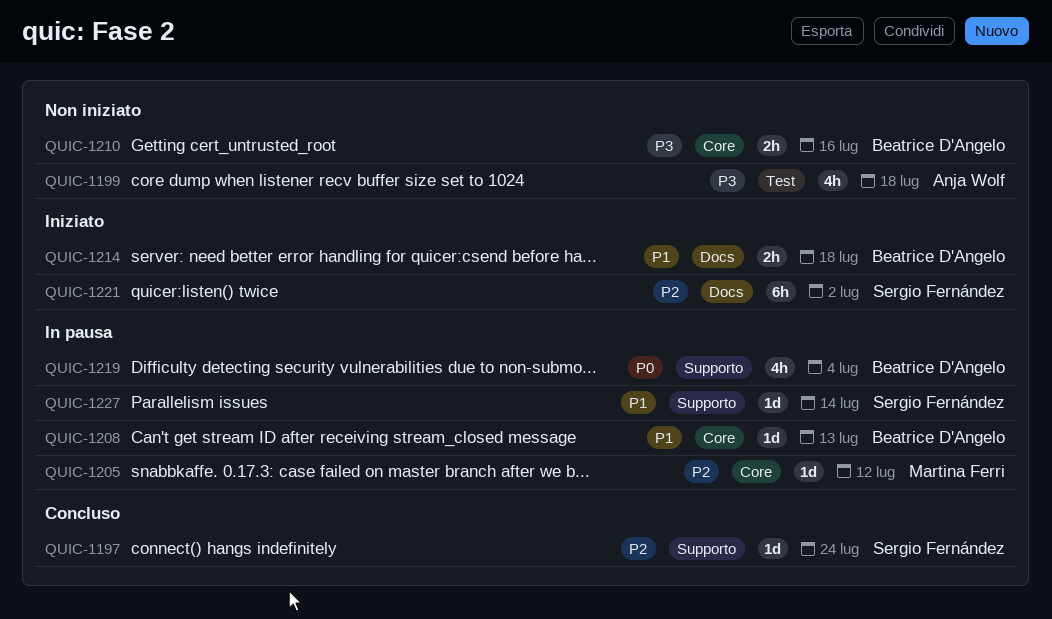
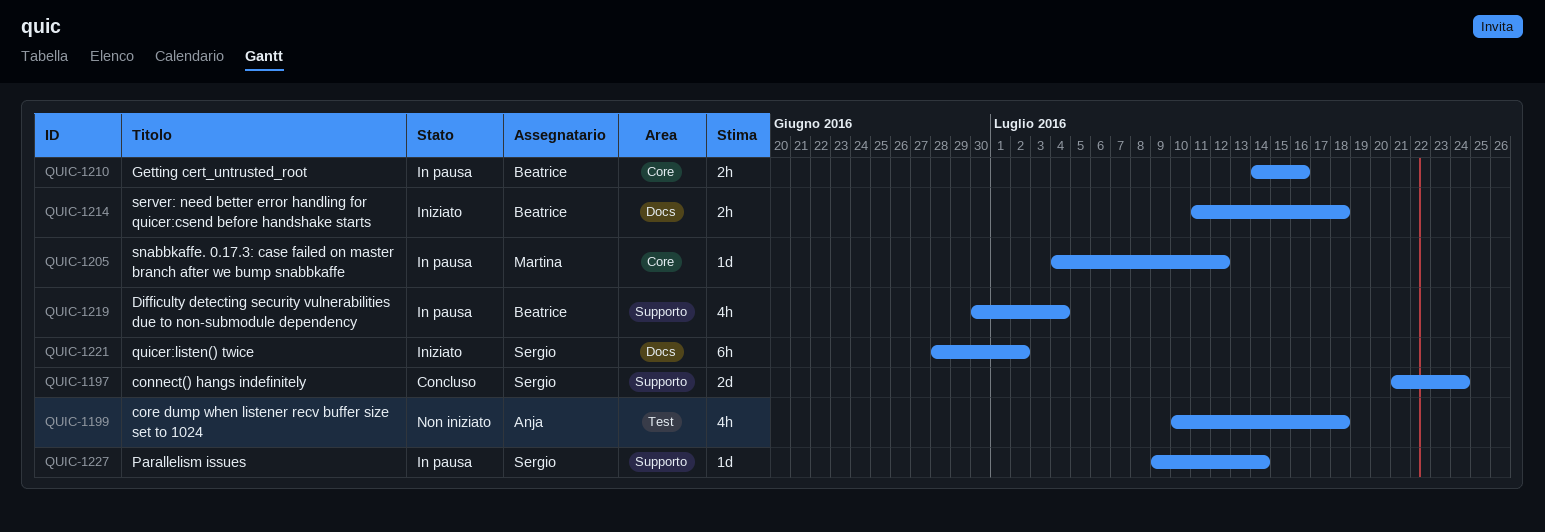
QUIC-1197, estimate: 1d -> 2d
QUIC-1208: present -> none
QUIC-1210, status: Non iniziato -> In pausa

